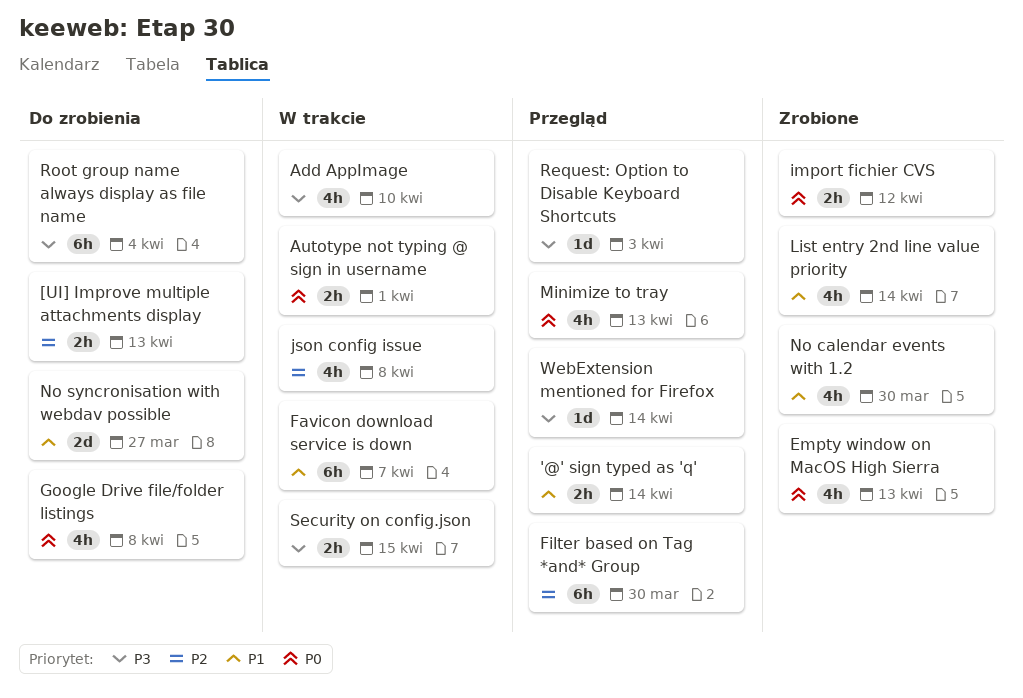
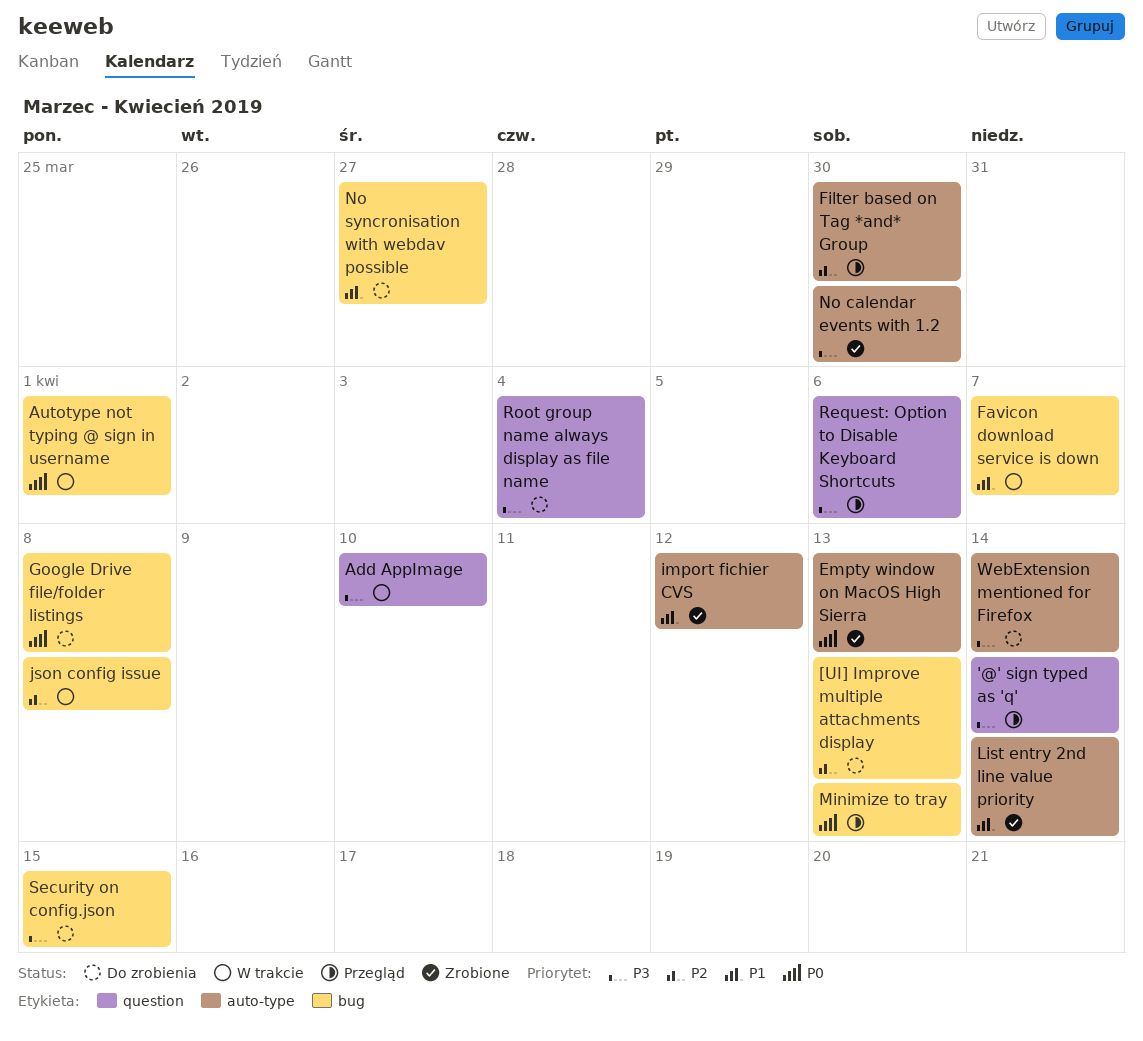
'@' sign typed as 'q', priority: P1 -> P3
import fichier CVS, priority: P0 -> P1
No calendar events with 1.2, priority: P1 -> P3
Request: Option to Disable Keyboard Shortcuts, due: Apr 3 -> Apr 6
Security on config.json, status: W trakcie -> Do zrobienia
WebExtension mentioned for Firefox, status: Przegląd -> Do zrobienia

